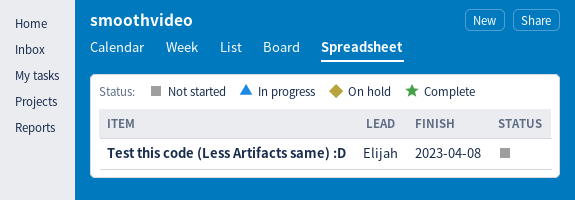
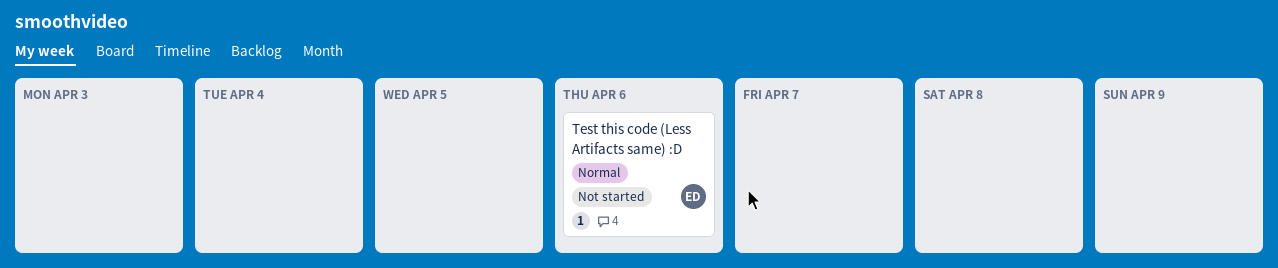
Test this code (Less Artifacts same) :D, due: Apr 8 -> Apr 6

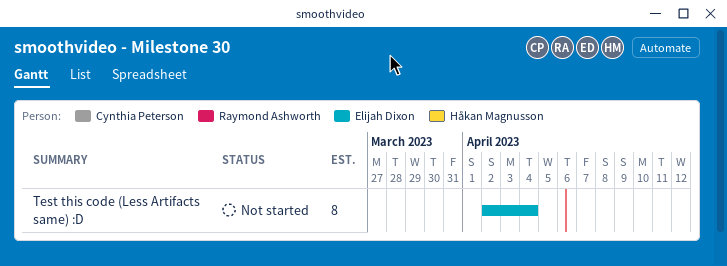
Test this code (Less Artifacts same) :D, estimate: 1 -> 8
Test this code (Less Artifacts same) :D, due: Apr 6 -> Apr 4

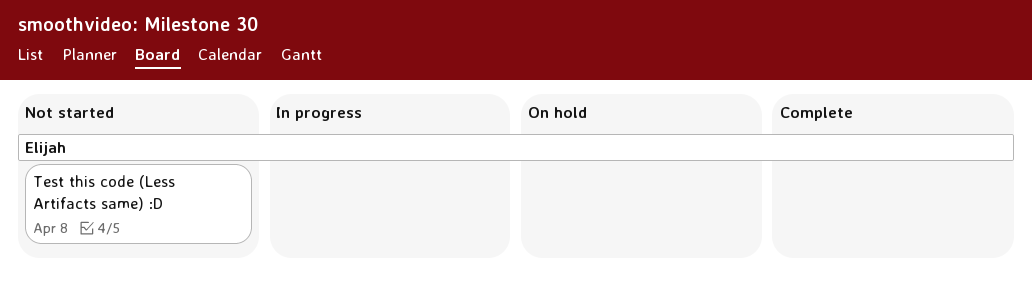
Test this code (Less Artifacts same) :D, due: Apr 4 -> Apr 8

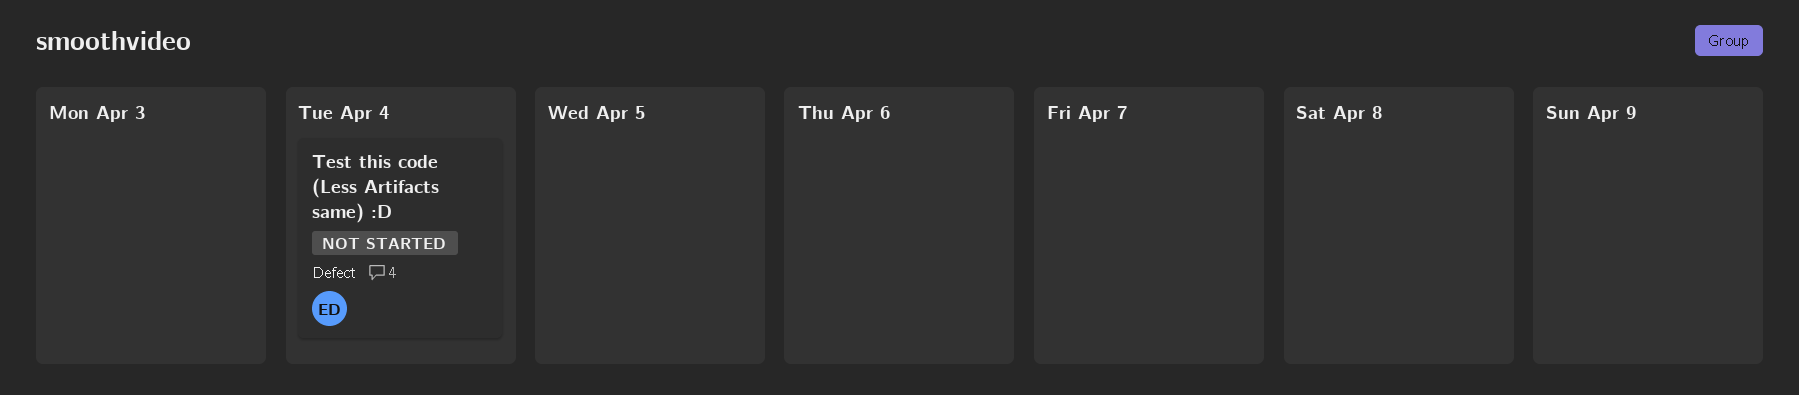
Test this code (Less Artifacts same) :D, due: Apr 8 -> Apr 4

